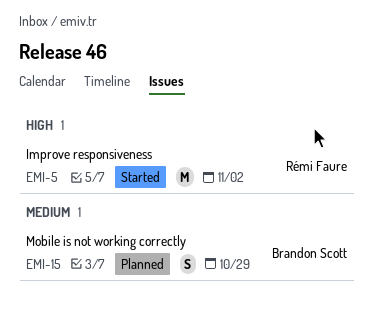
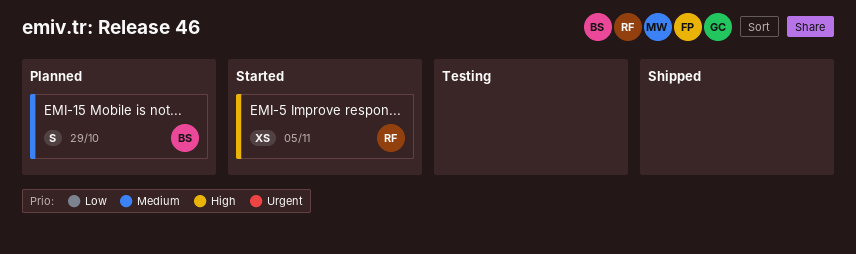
EMI-5, estimate: M -> XS
EMI-5, due: Nov 2 -> Nov 5

